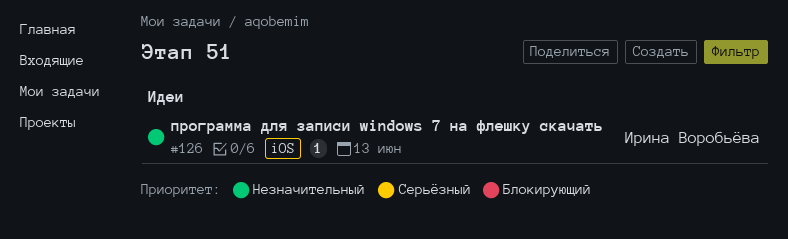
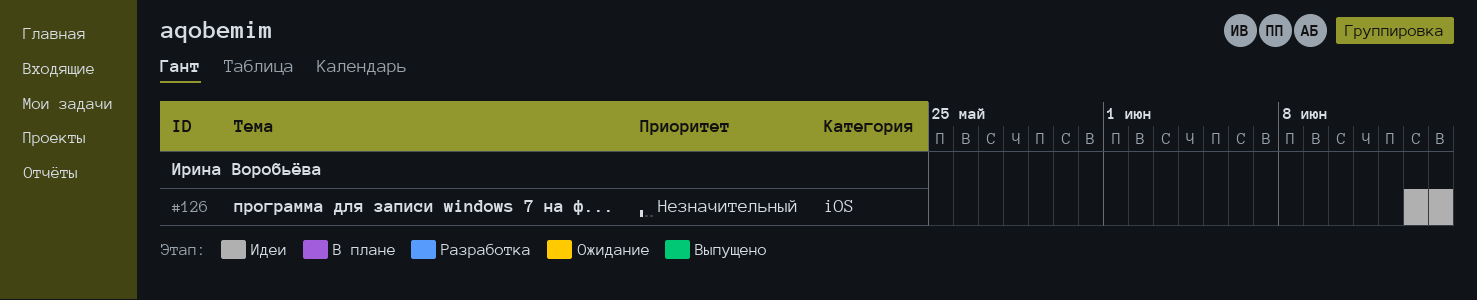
#126, due: Jun 13 -> Jun 14

